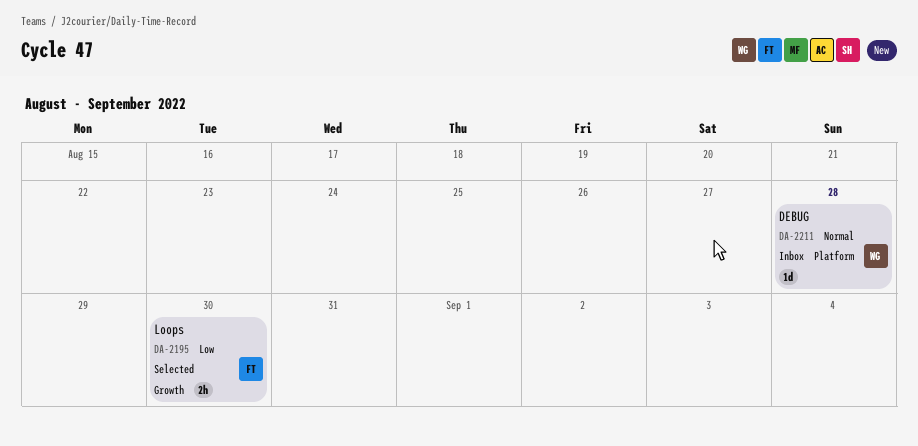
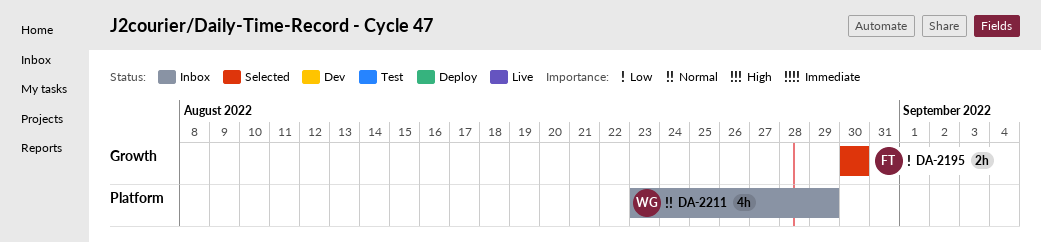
DA-2211, estimate: 1d -> 4h
DA-2211, due: Aug 28 -> Aug 29

